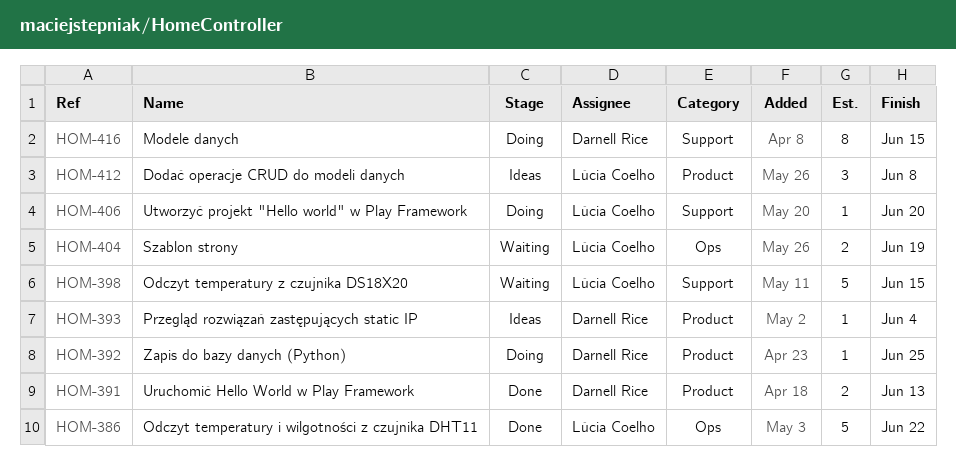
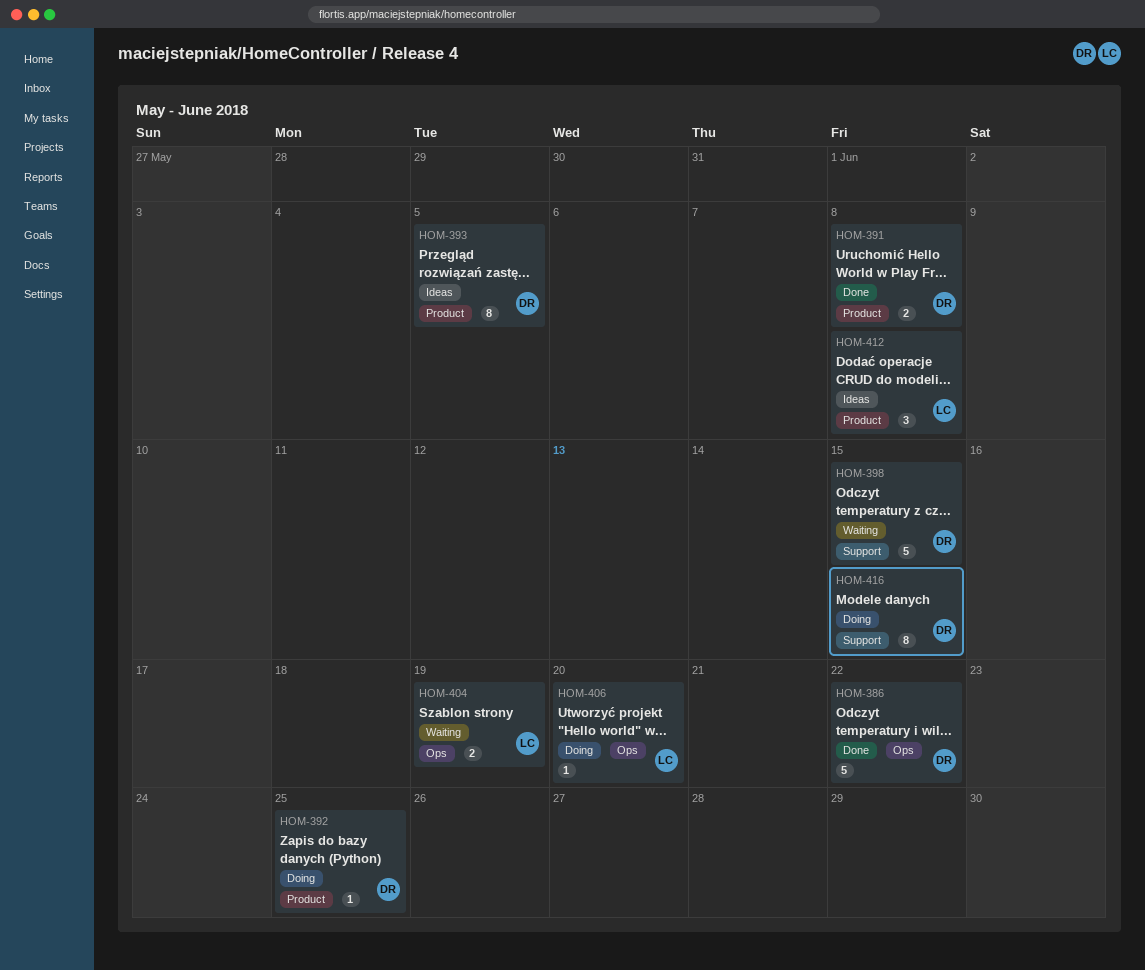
HOM-386, owner: Lúcia Coelho -> Darnell Rice
HOM-391, due: Jun 13 -> Jun 8
HOM-393, estimate: 1 -> 8
HOM-393, due: Jun 4 -> Jun 5
HOM-398, owner: Lúcia Coelho -> Darnell Rice
HOM-406, label: Support -> Ops

